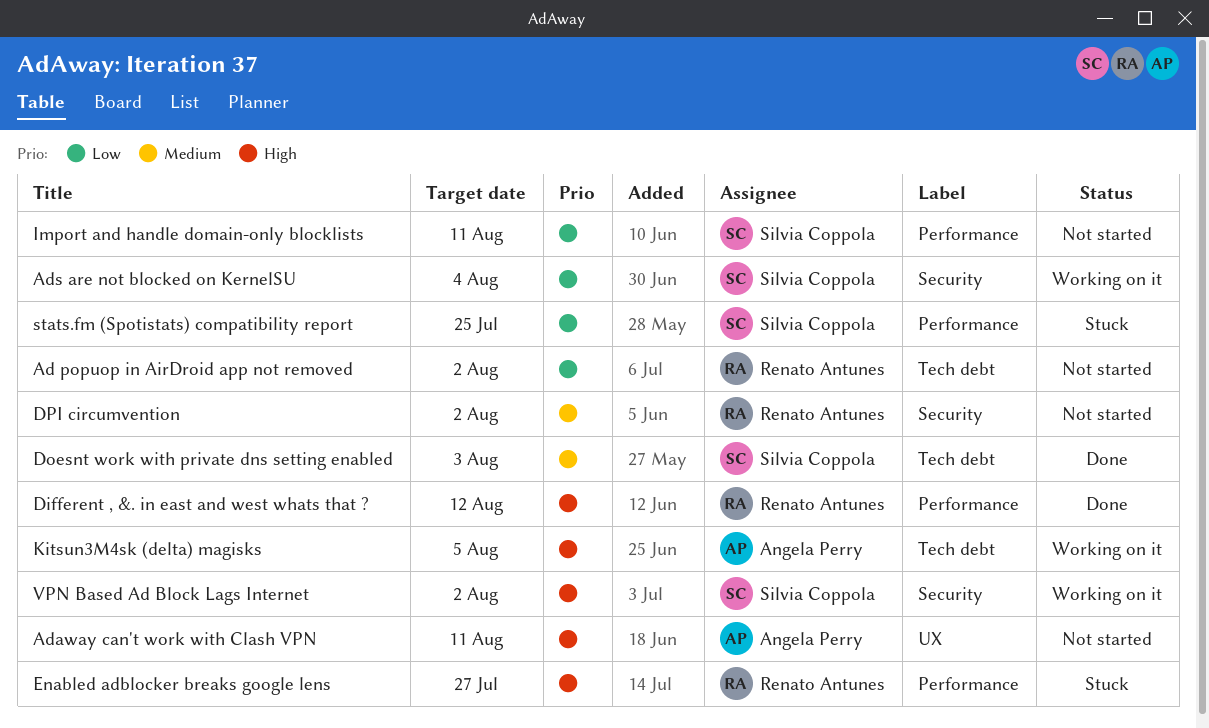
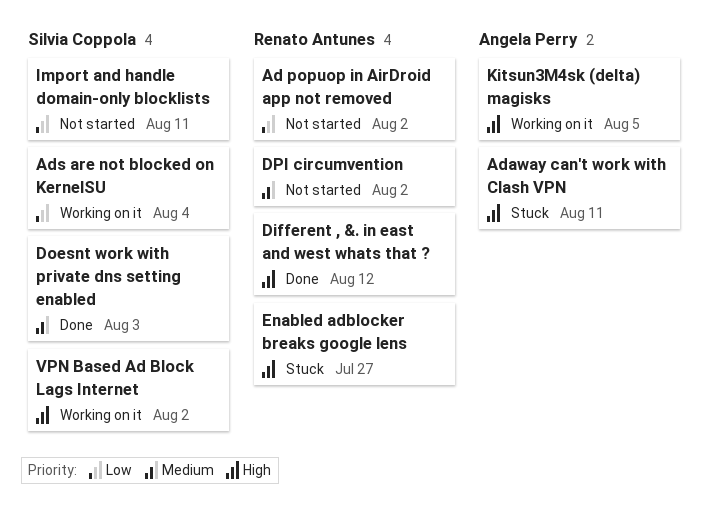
Adaway can't work with Clash VPN, status: Not started -> Stuck
stats.fm (Spotistats) compatibility report: present -> none

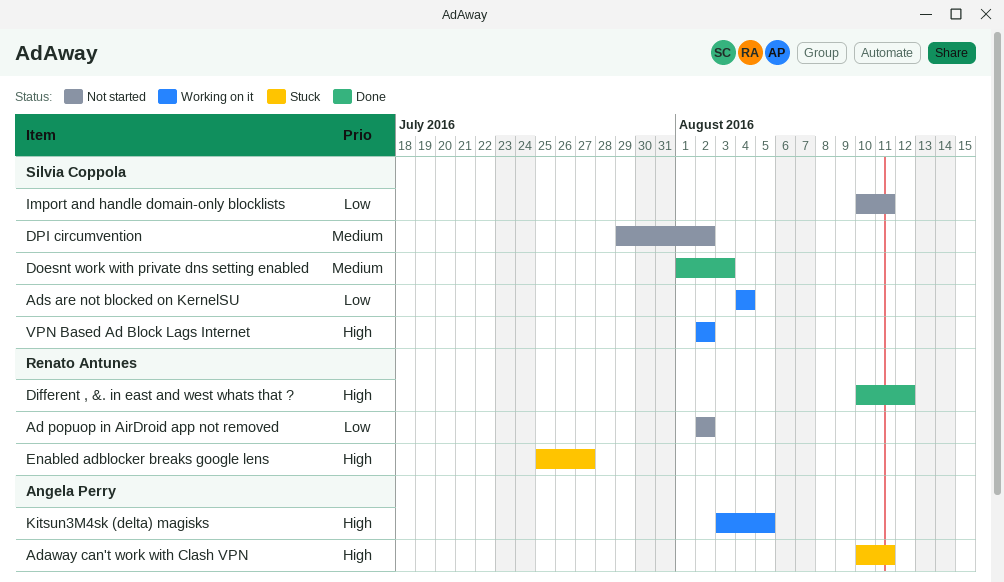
DPI circumvention, owner: Renato Antunes -> Silvia Coppola

